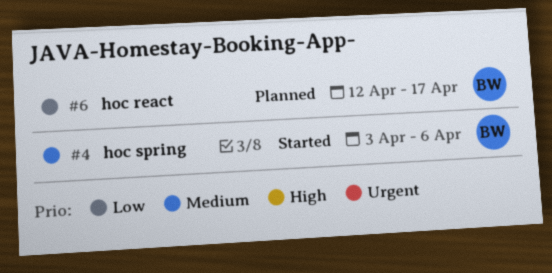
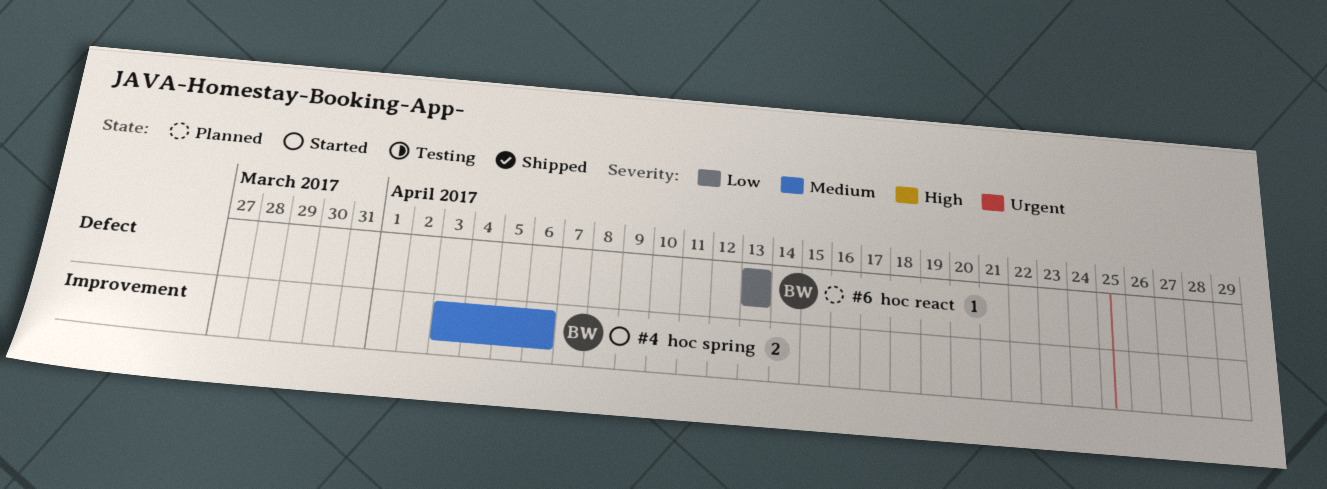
#6, start: Apr 12 -> Apr 13
#6, due: Apr 17 -> Apr 13

